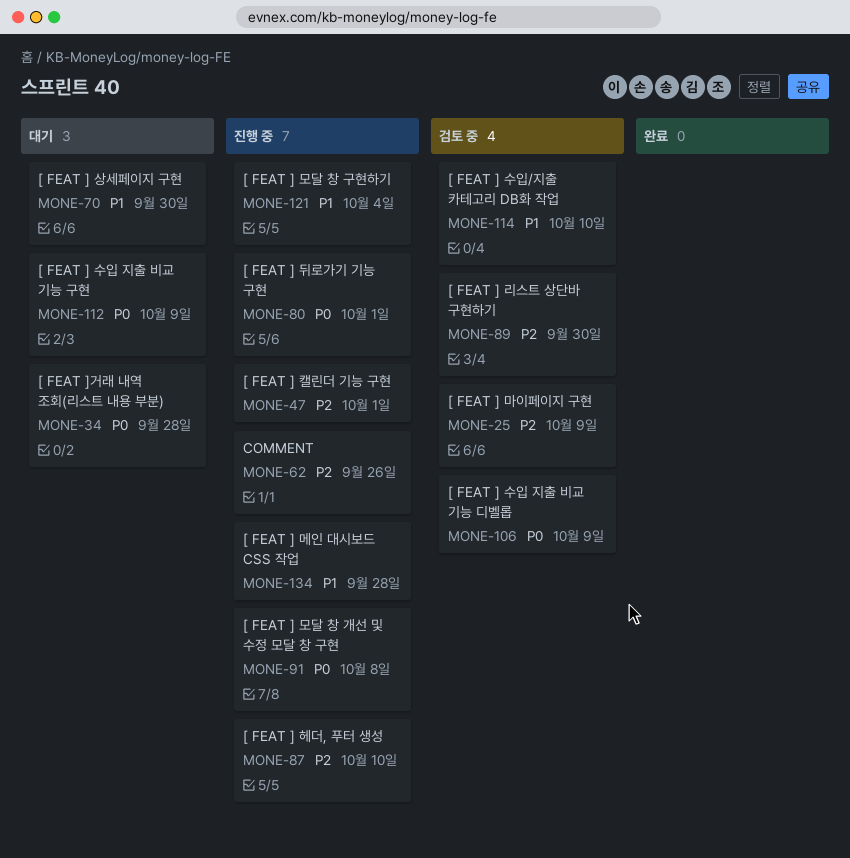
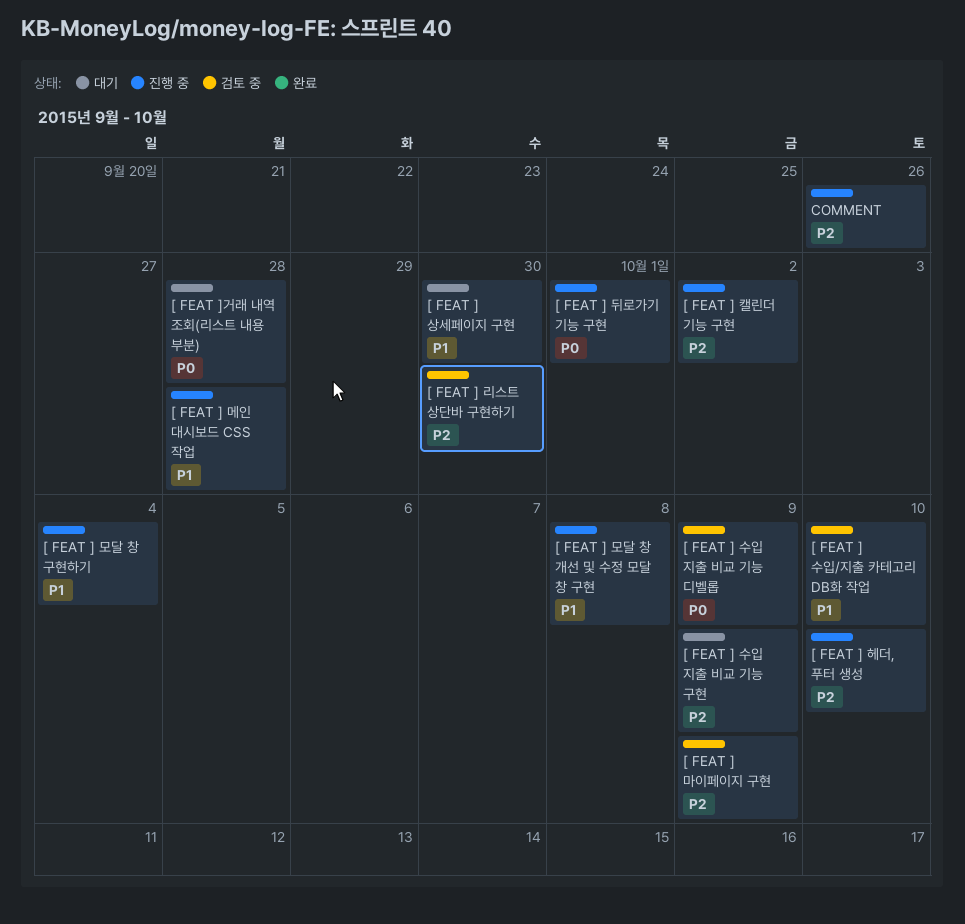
[ FEAT ] 모달 창 개선 및 수정 모달 창 구현, priority: P0 -> P1
[ FEAT ] 수입 지출 비교 기능 구현, priority: P0 -> P2
[ FEAT ] 캘린더 기능 구현, due: Oct 1 -> Oct 2

